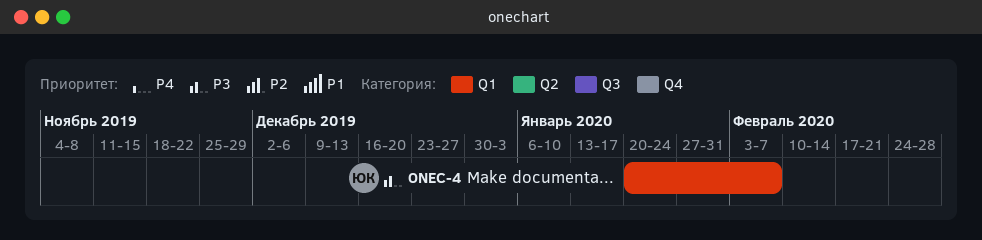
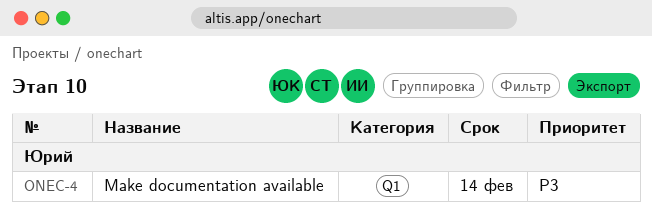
ONEC-4, due: Feb 7 -> Feb 14

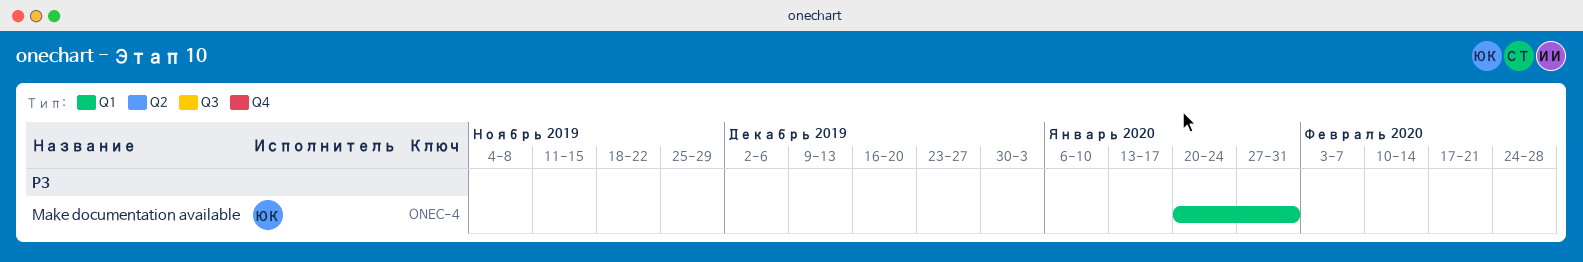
ONEC-4, due: Feb 14 -> Jan 31

